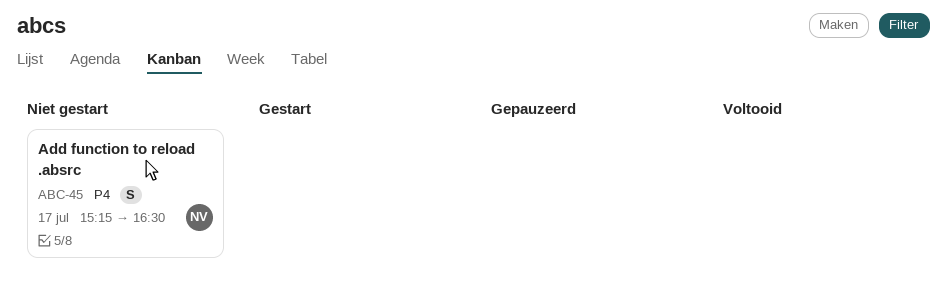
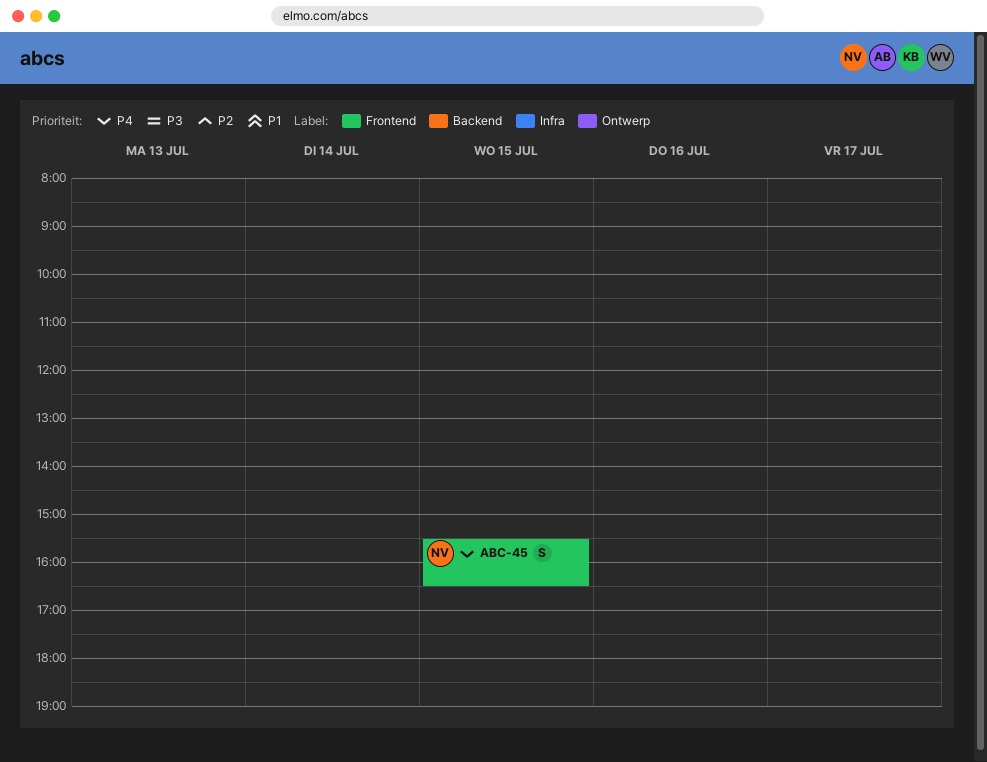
ABC-45, day: Jul 17 -> Jul 15
ABC-45, begins: 15:15 -> 15:30

